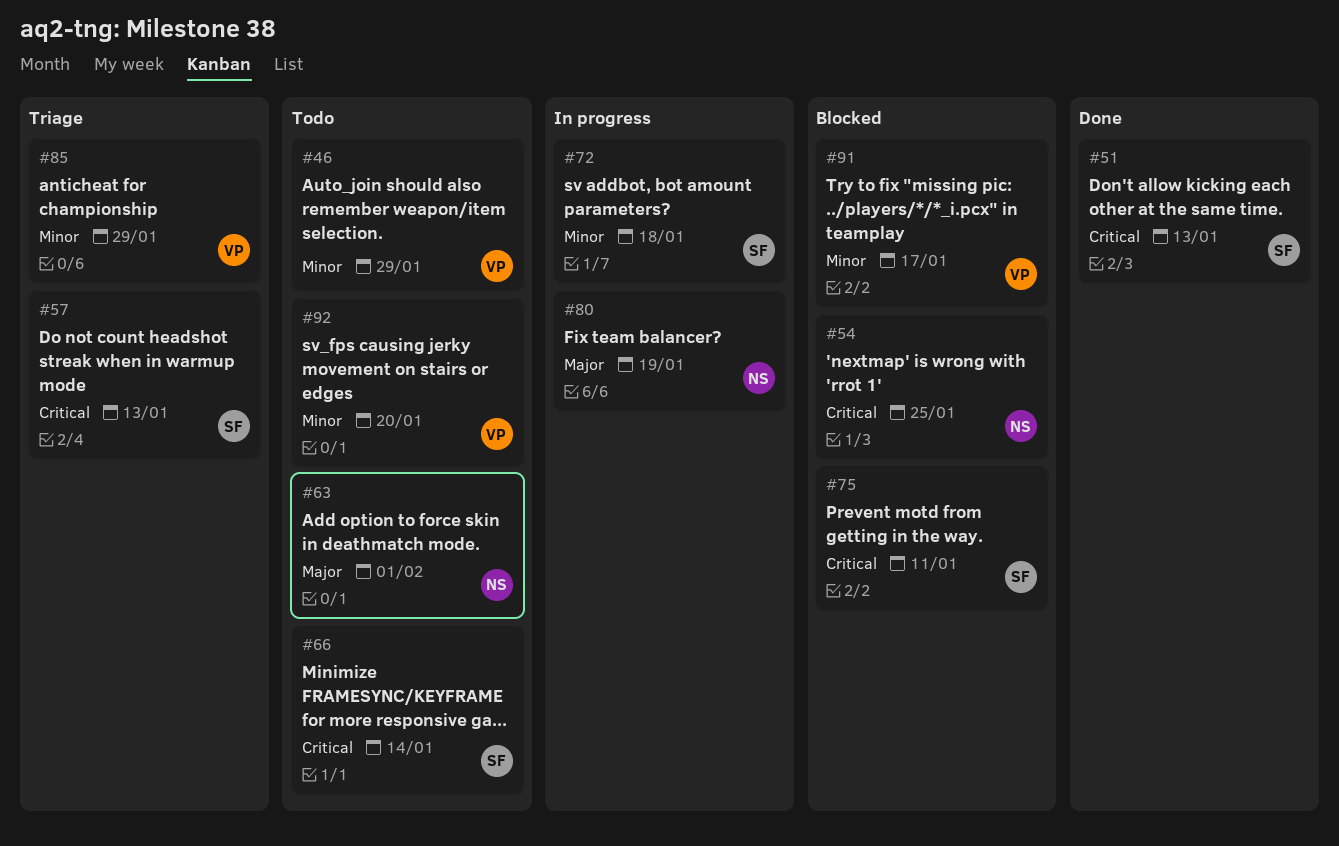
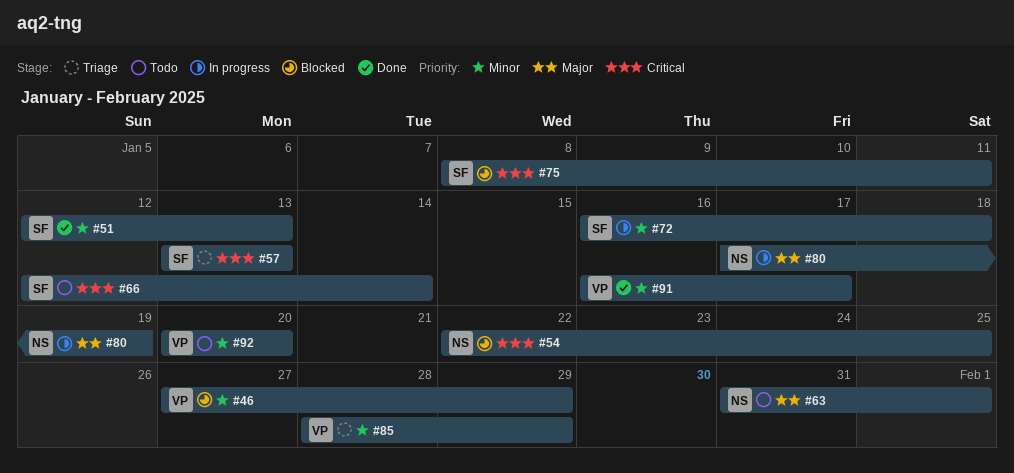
#46, status: Todo -> Blocked
#51, priority: Critical -> Minor
#91, status: Blocked -> Done

